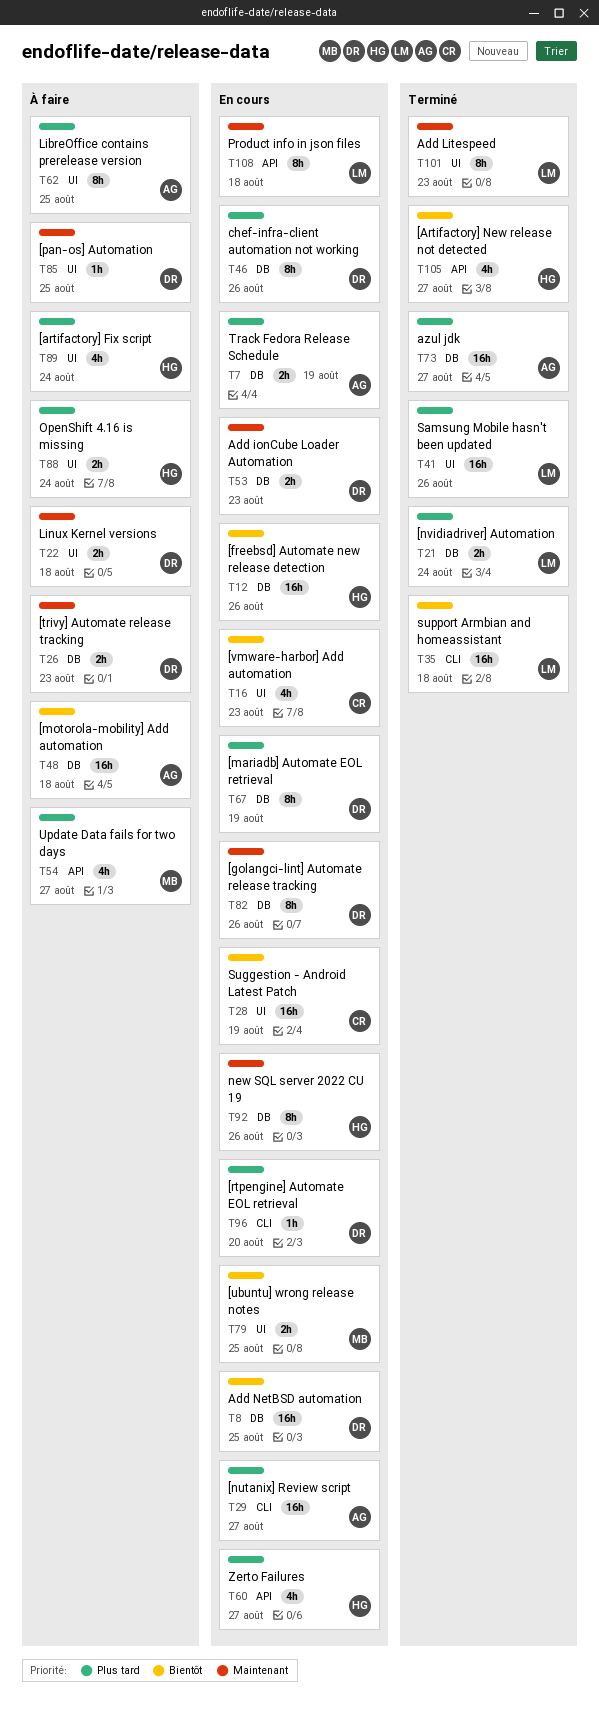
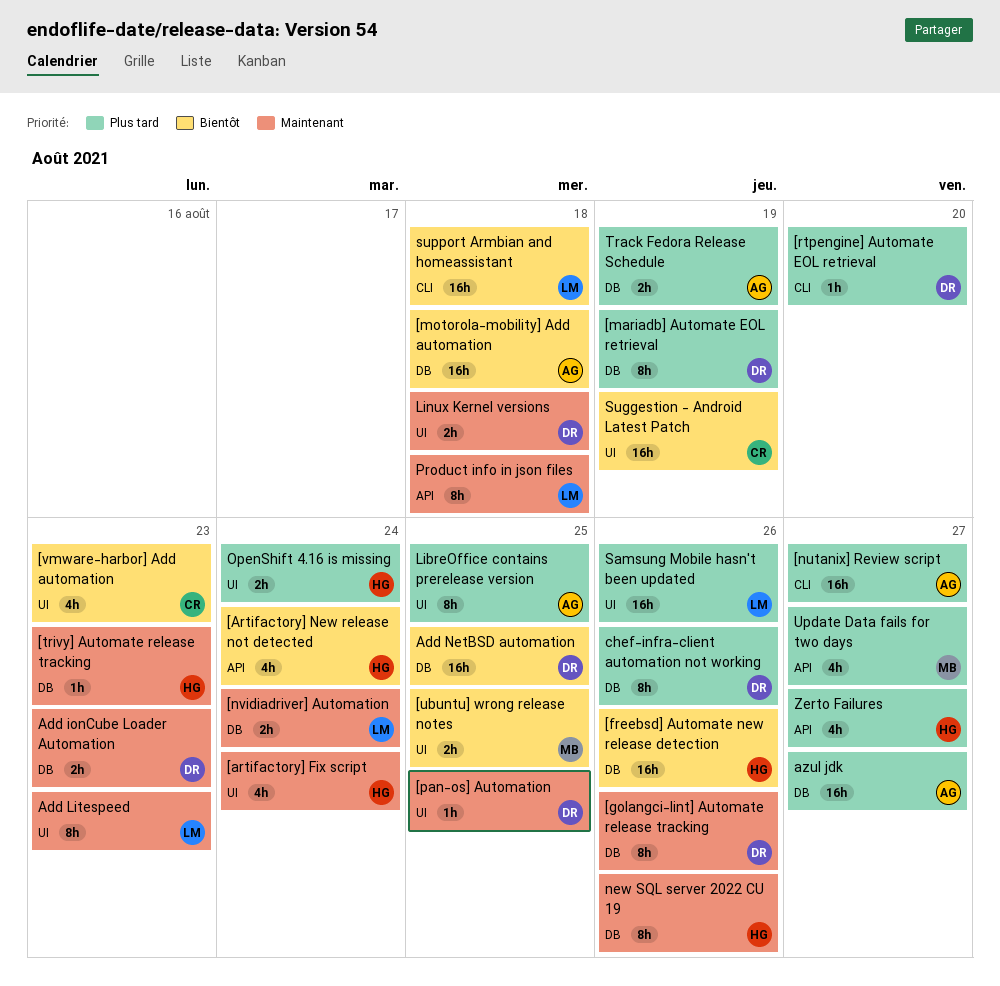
[artifactory] Fix script, priority: Plus tard -> Maintenant
[Artifactory] New release not detected, due: Aug 27 -> Aug 24
[nvidiadriver] Automation, priority: Plus tard -> Maintenant
[trivy] Automate release tracking, owner: DR -> HG
[trivy] Automate release tracking, estimate: 2h -> 1h

